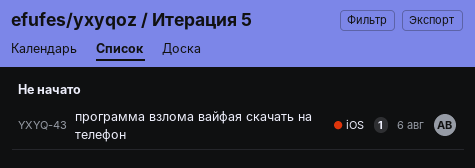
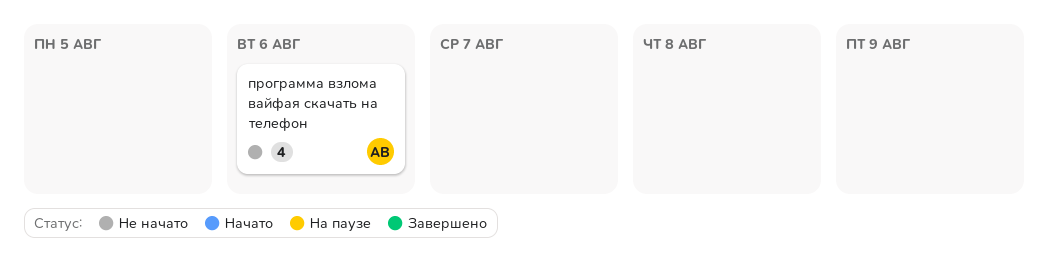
программа взлома вайфая скачать на телефон, estimate: 1 -> 4

